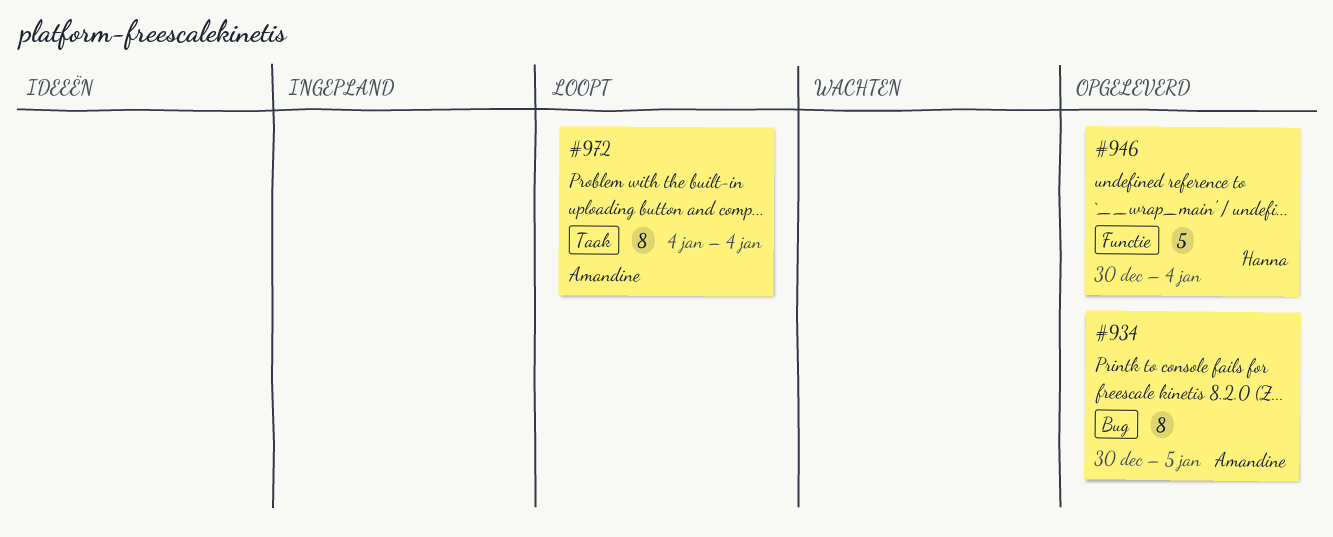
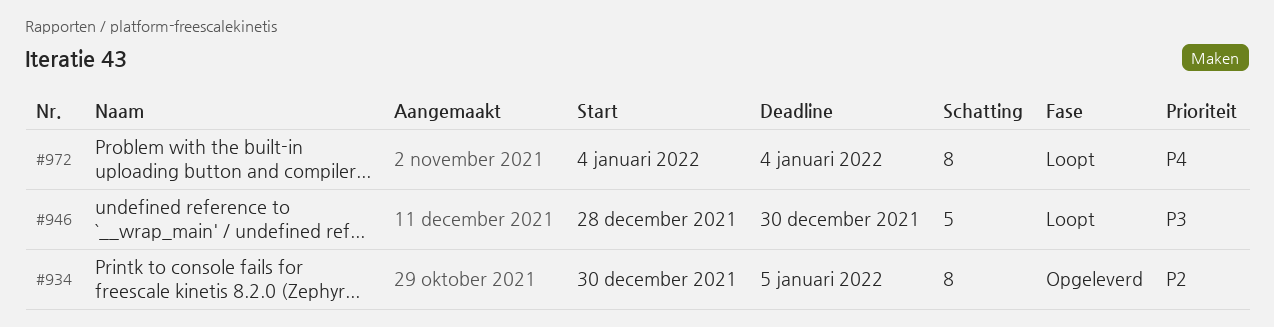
#946, status: Opgeleverd -> Loopt
#946, start: Dec 30 -> Dec 28
#946, due: Jan 4 -> Dec 30

